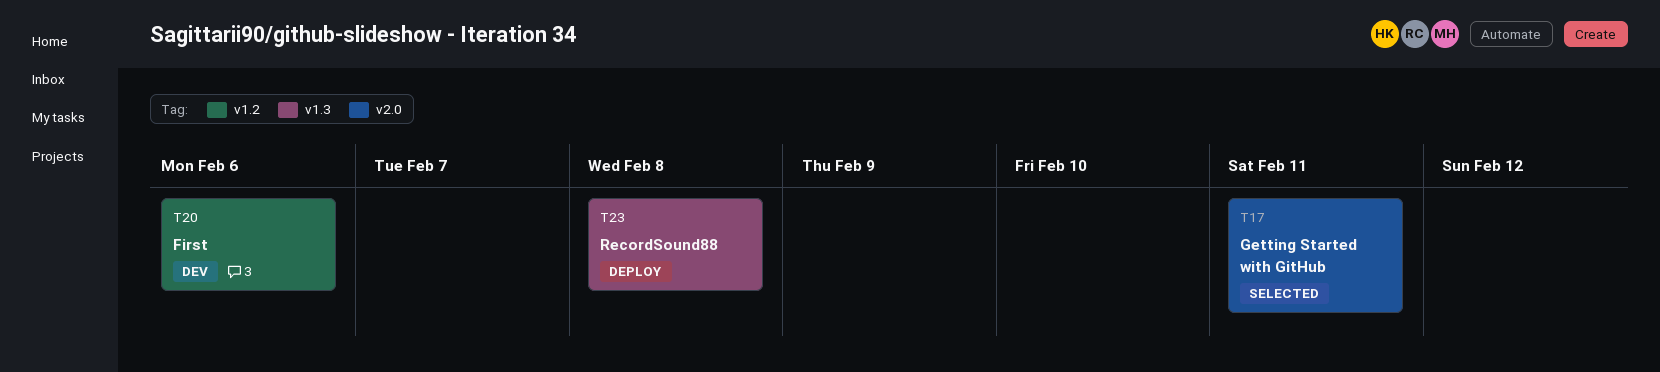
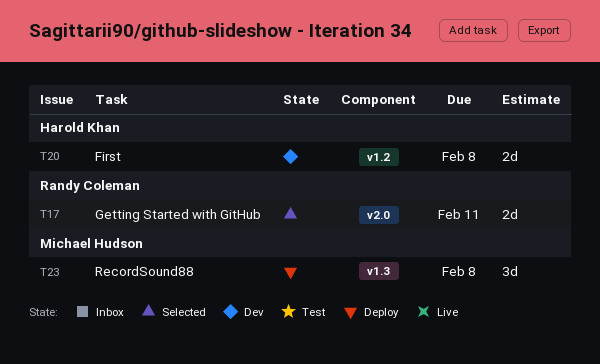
T20, due: Feb 6 -> Feb 8

